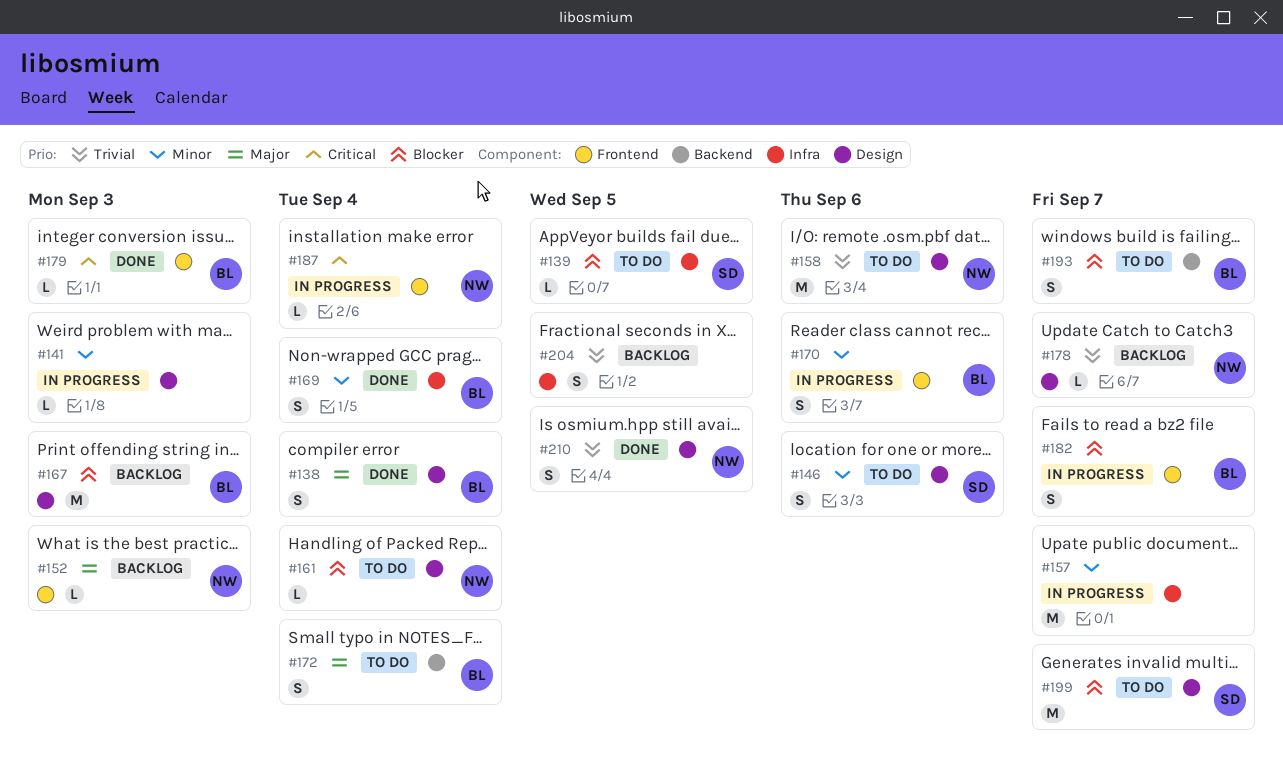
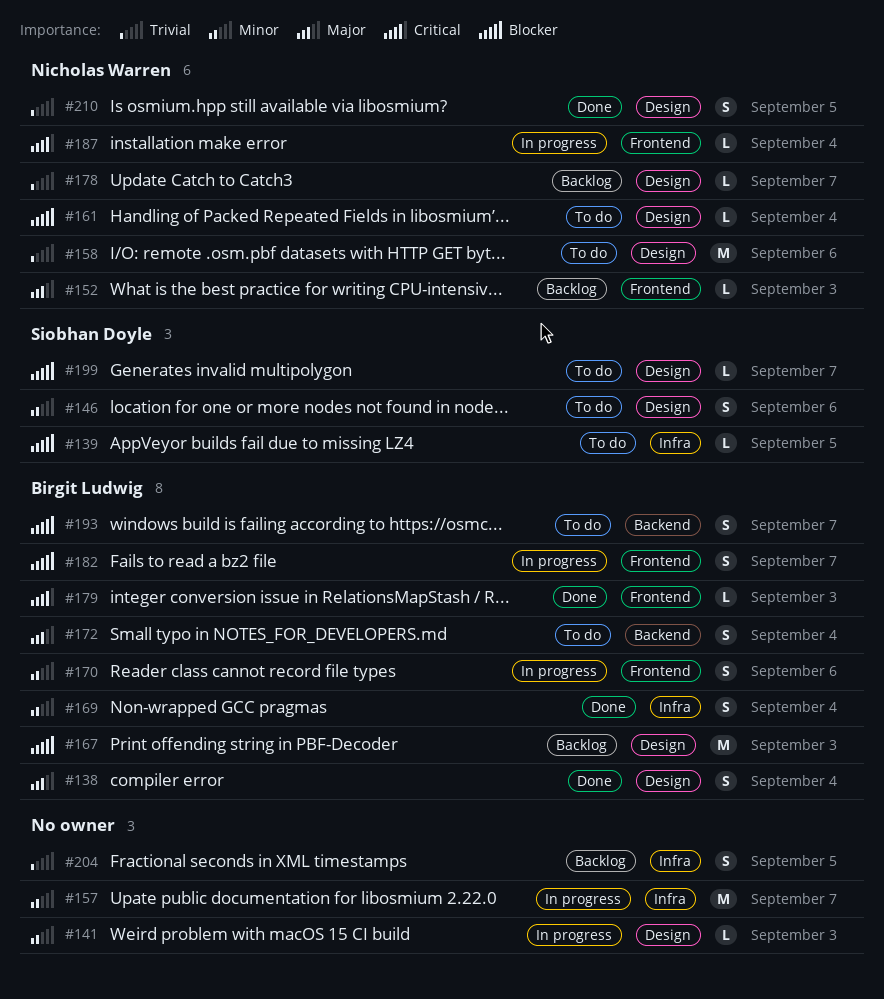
#199, estimate: M -> L

